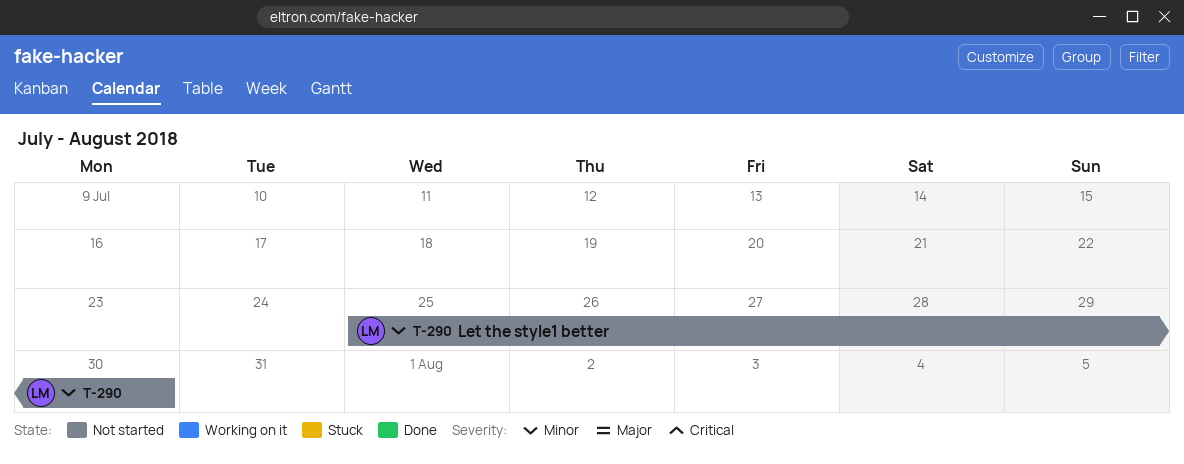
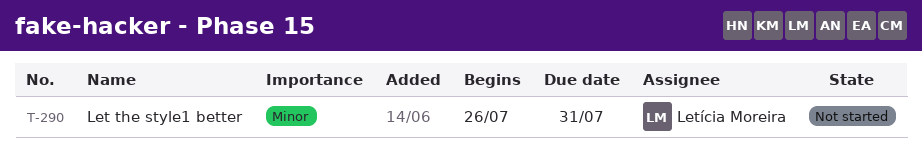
T-290, start: Jul 25 -> Jul 26
T-290, due: Jul 30 -> Jul 31

